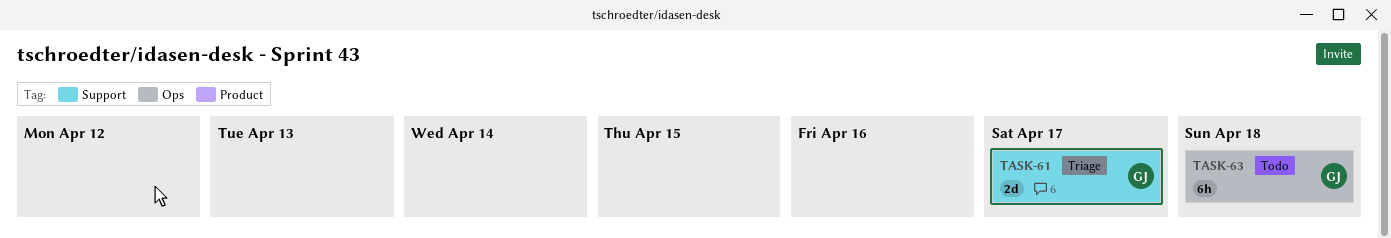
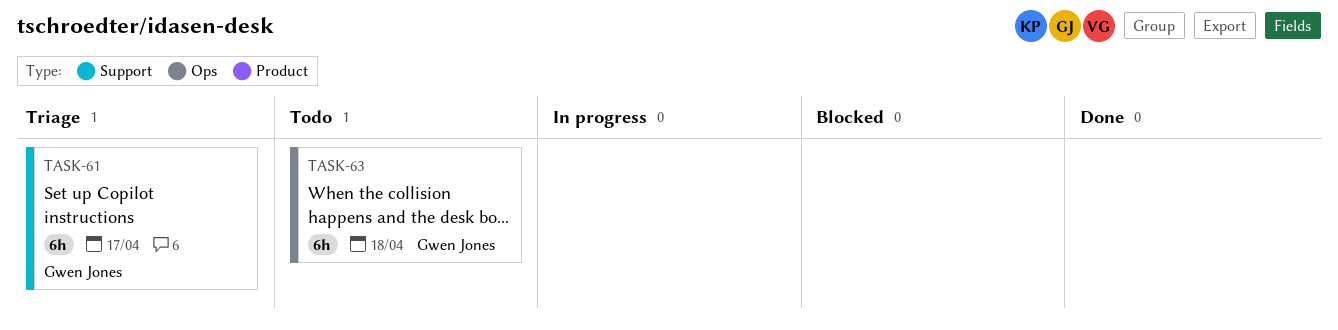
TASK-61, estimate: 2d -> 6h

